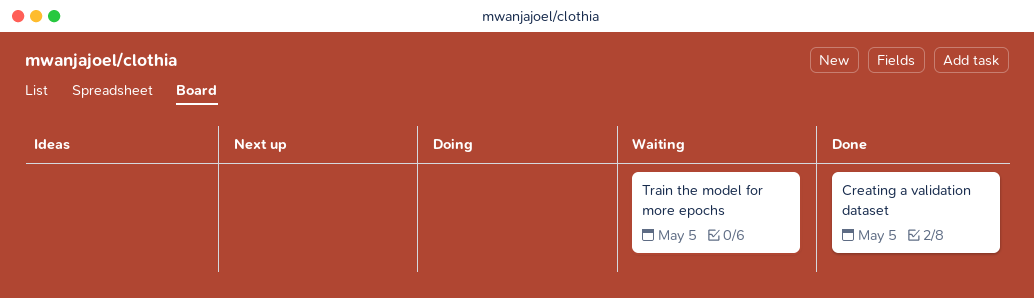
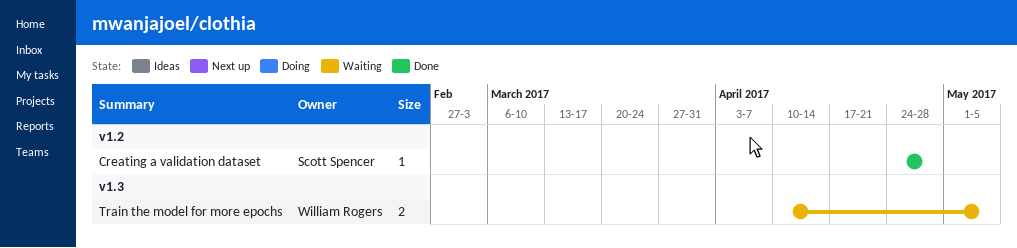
Creating a validation dataset, due: May 5 -> Apr 28

